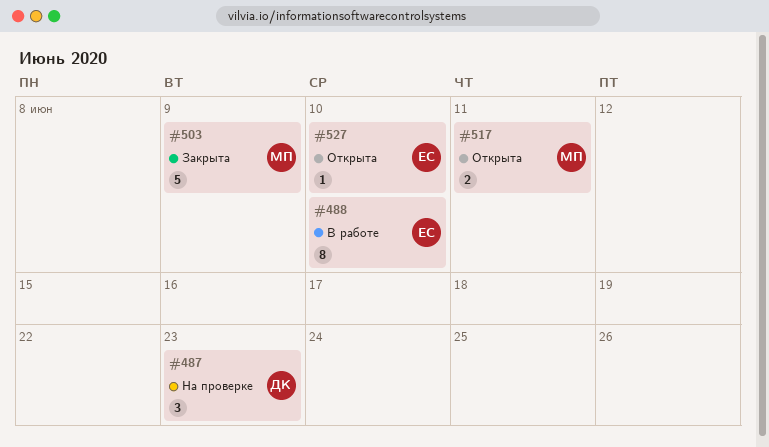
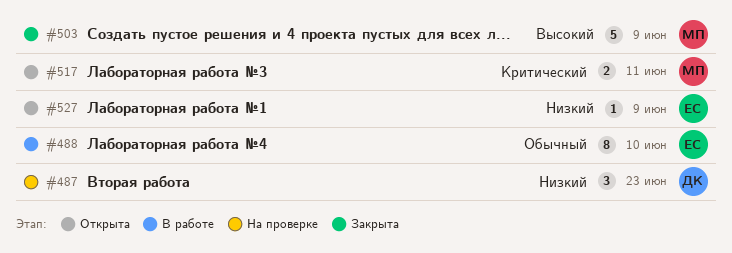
#527, due: Jun 10 -> Jun 9

